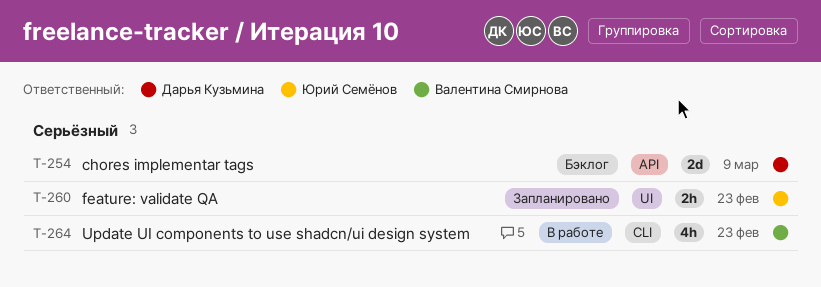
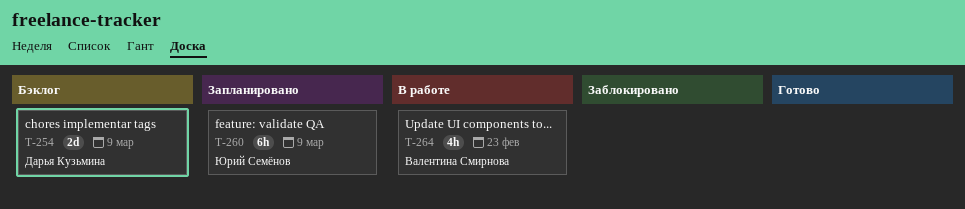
T-260, estimate: 2h -> 6h
T-260, due: Feb 23 -> Mar 9

